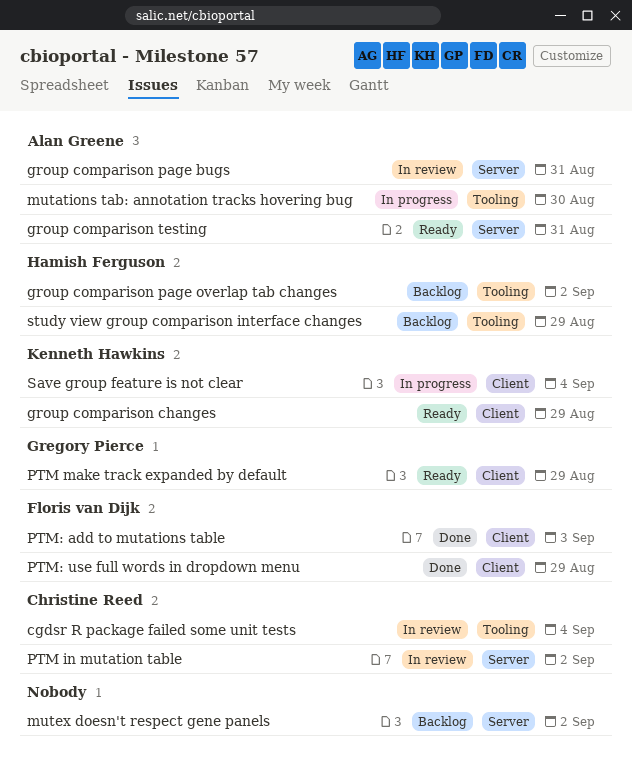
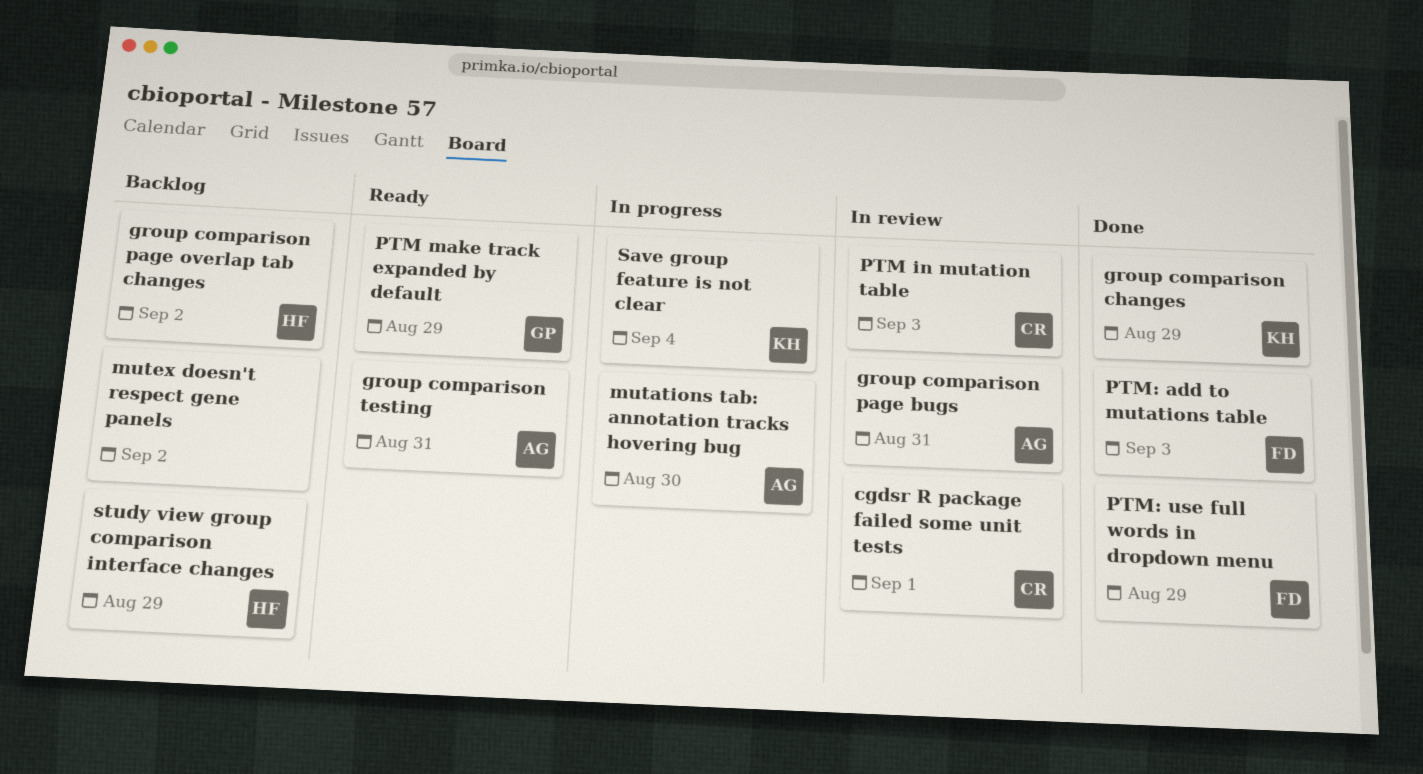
cgdsr R package failed some unit tests, due: Sep 4 -> Sep 1
group comparison changes, status: Ready -> Done
PTM in mutation table, due: Sep 2 -> Sep 3

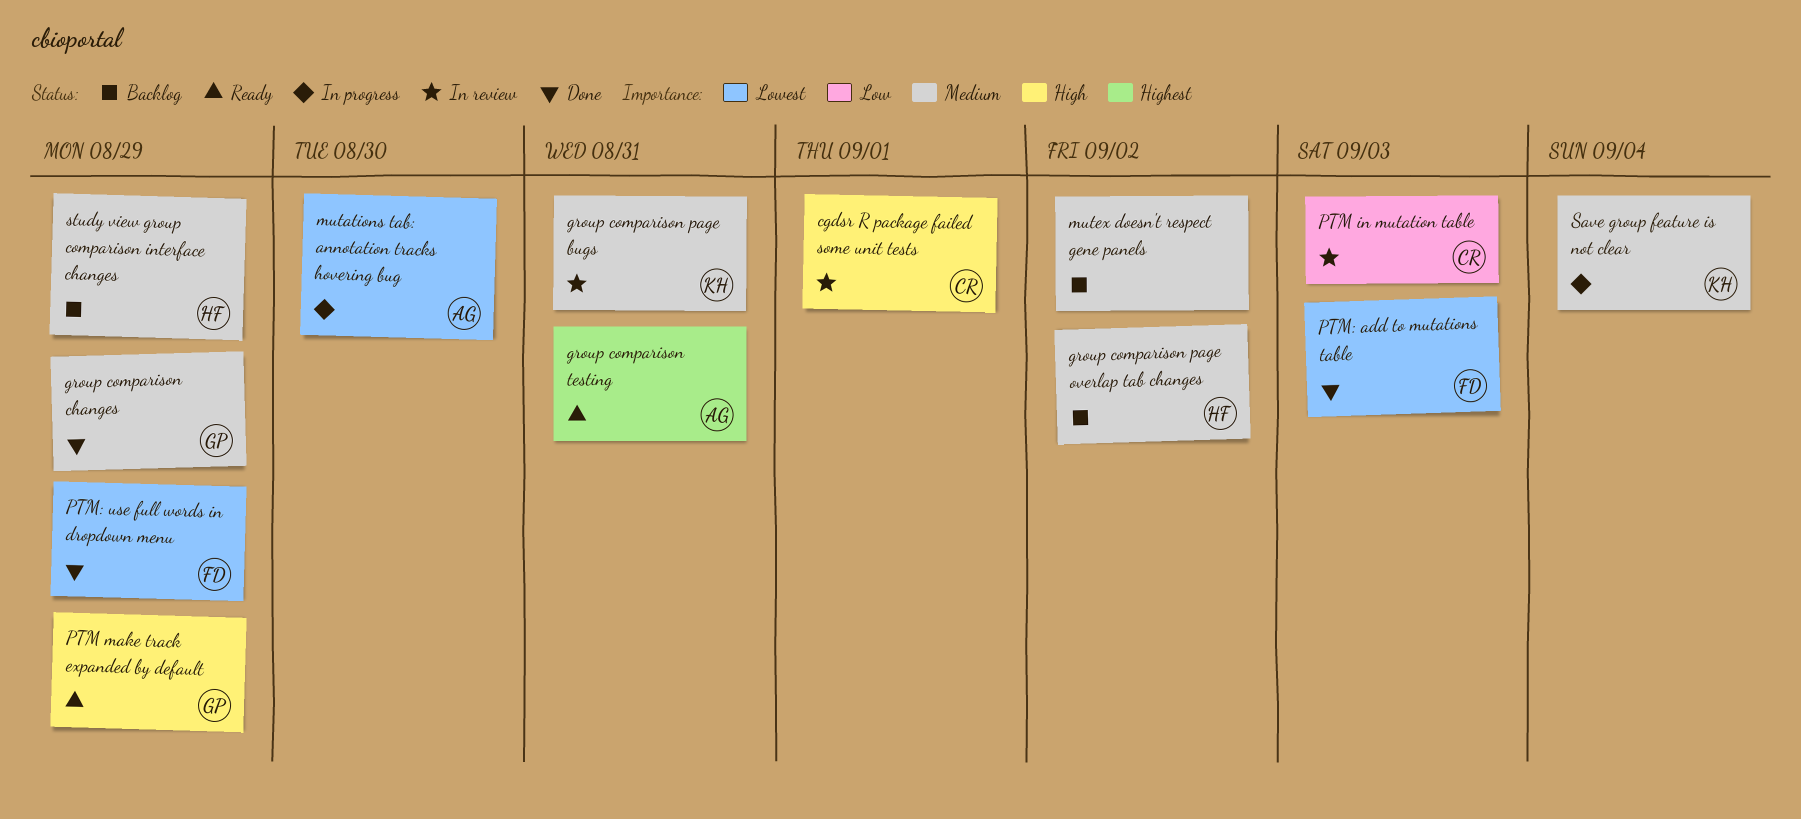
group comparison changes, owner: KH -> GP
group comparison page bugs, owner: AG -> KH

